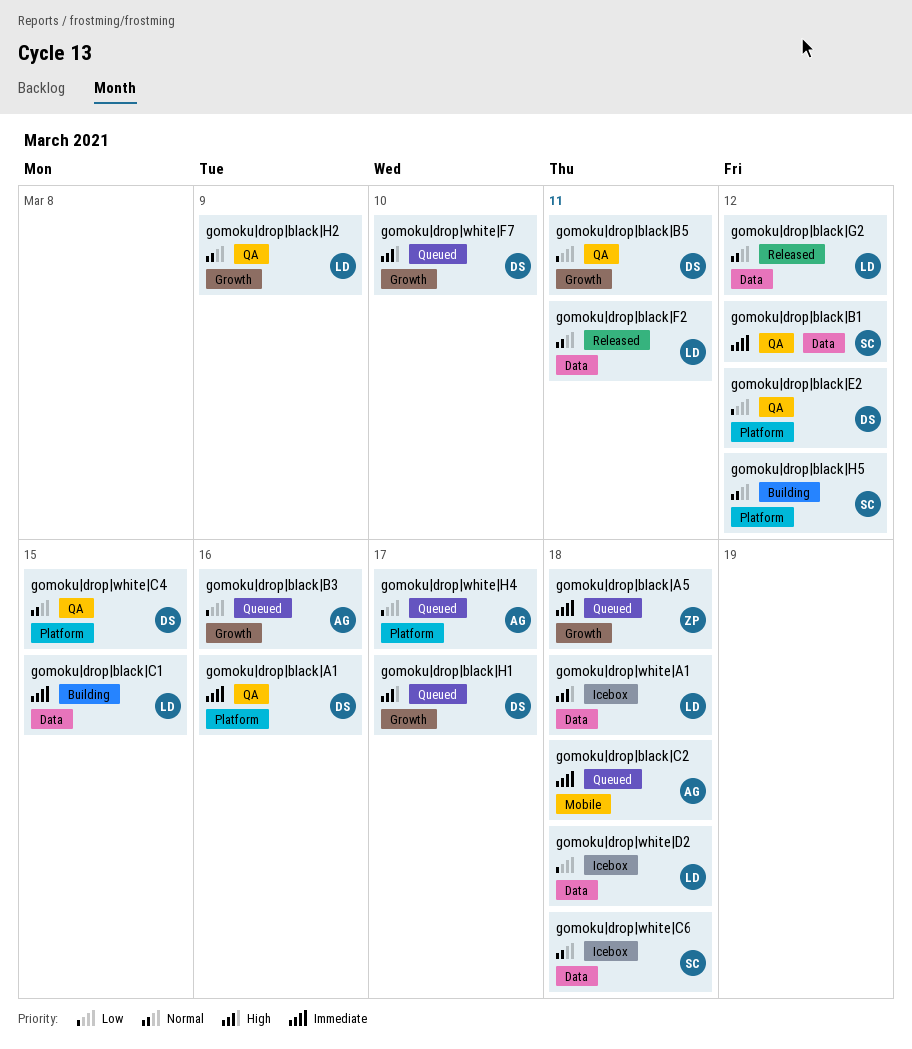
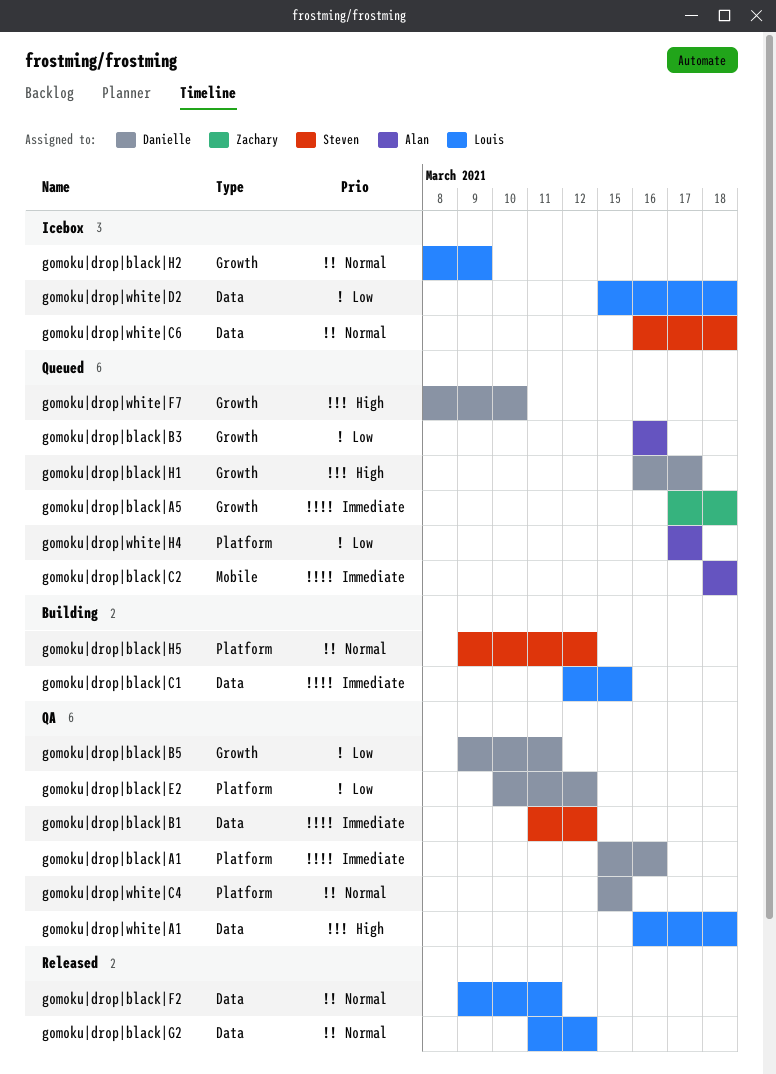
gomoku|drop|black|H2, status: QA -> Icebox
gomoku|drop|white|A1, status: Icebox -> QA

